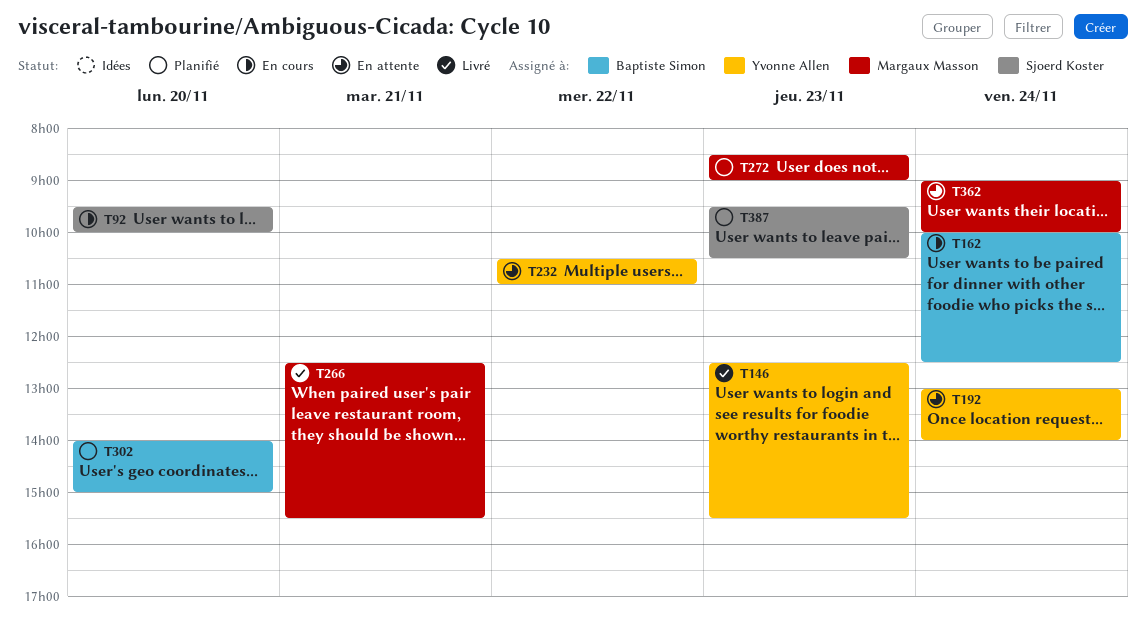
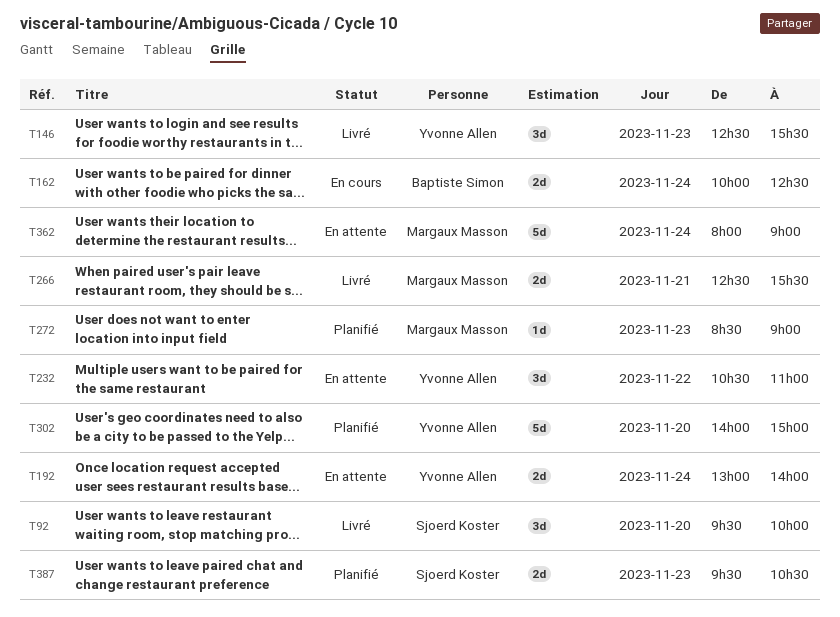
T92, status: En cours -> Livré
T302, owner: Baptiste Simon -> Yvonne Allen
T362, begins: 09:00 -> 08:00
T362, ends: 10:00 -> 09:00

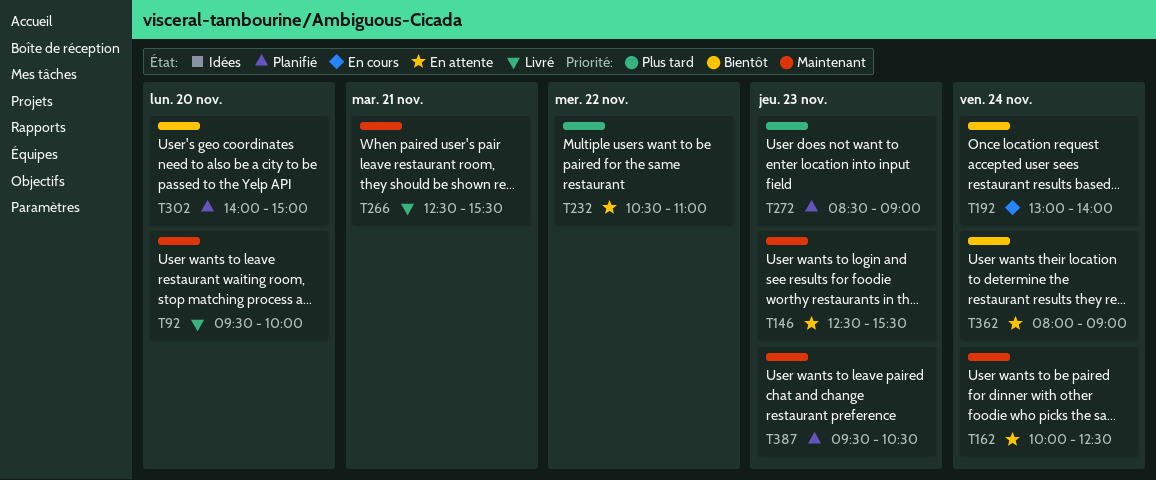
T146, status: Livré -> En attente
T162, status: En cours -> En attente
T192, status: En attente -> En cours

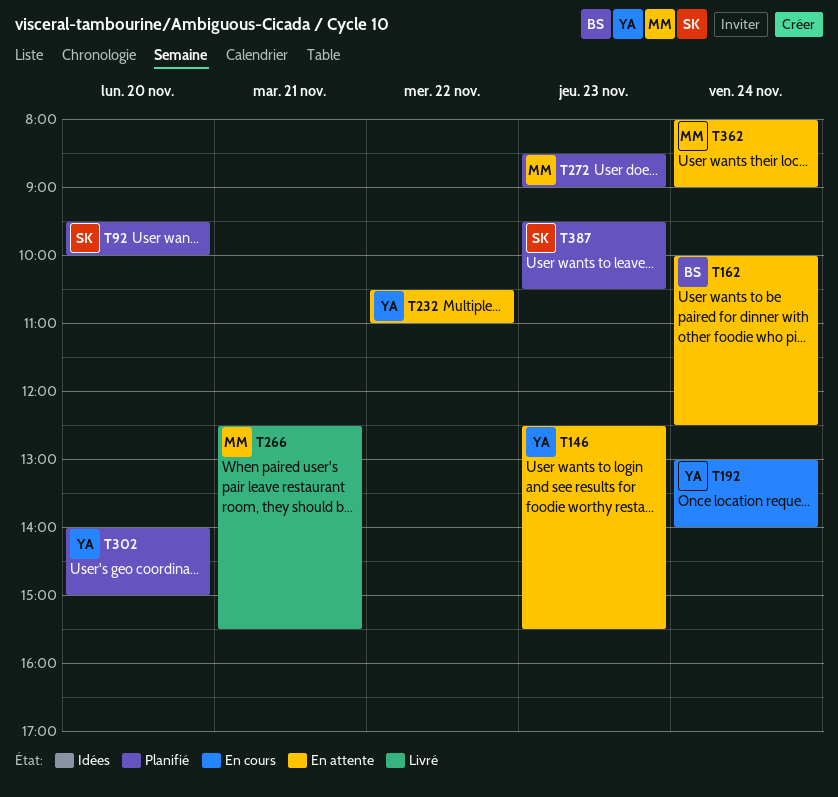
T92, status: Livré -> Planifié

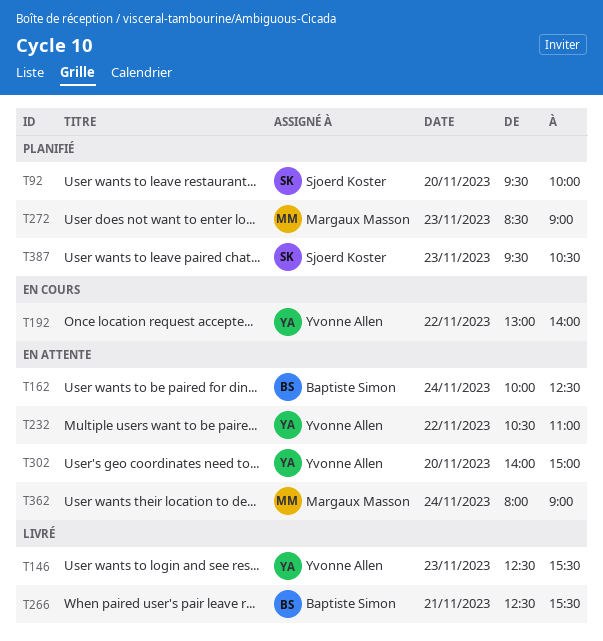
T146, status: En attente -> Livré
T192, day: Nov 24 -> Nov 22
T266, owner: Margaux Masson -> Baptiste Simon
T302, status: Planifié -> En attente

